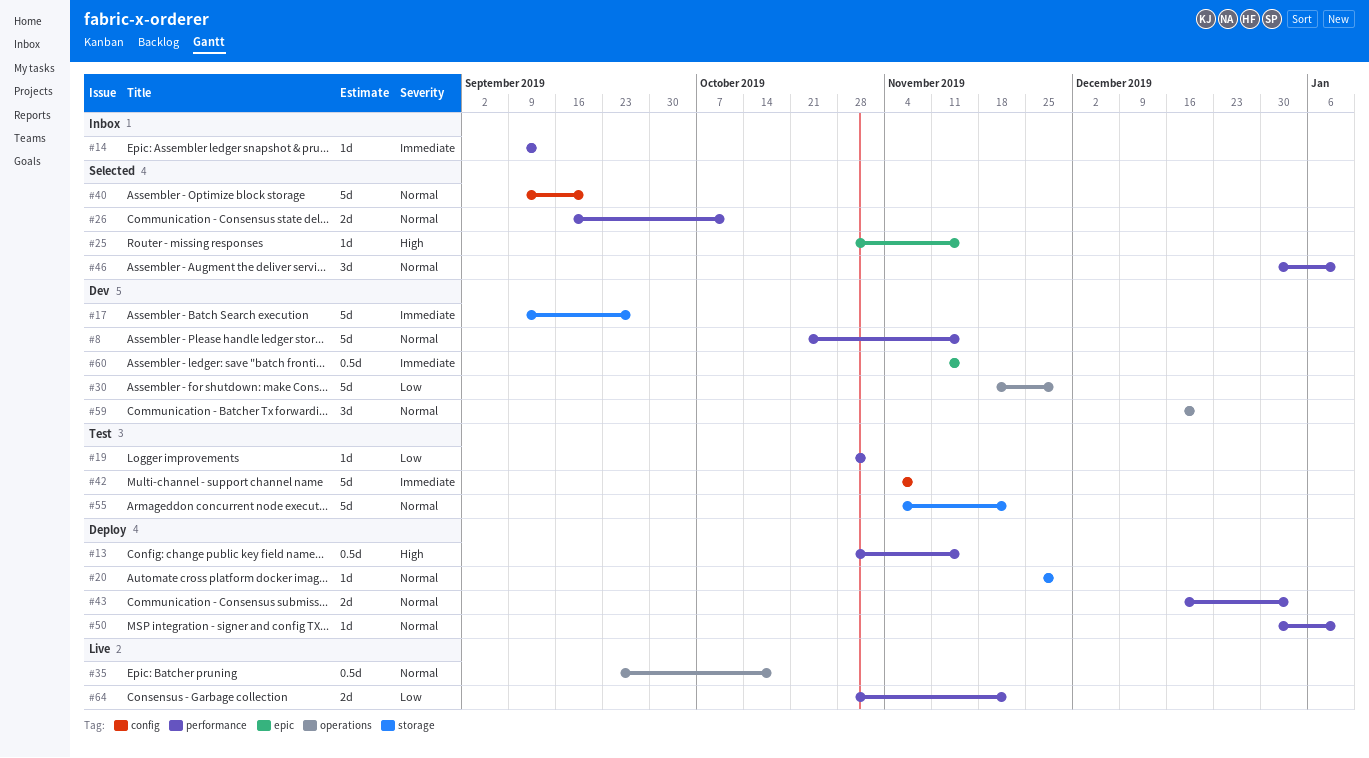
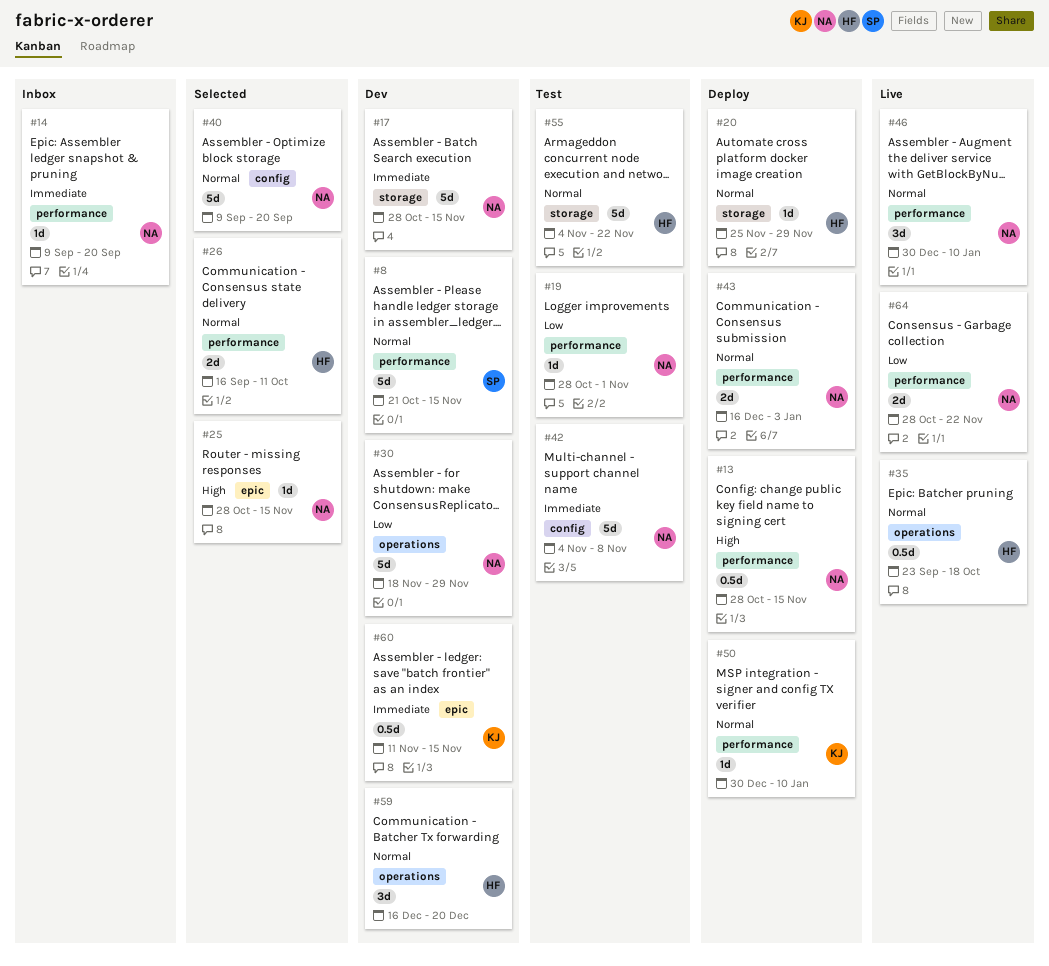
#14, due: Sep 13 -> Sep 20
#17, start: Sep 9 -> Oct 28
#17, due: Sep 27 -> Nov 15
#46, status: Selected -> Live

